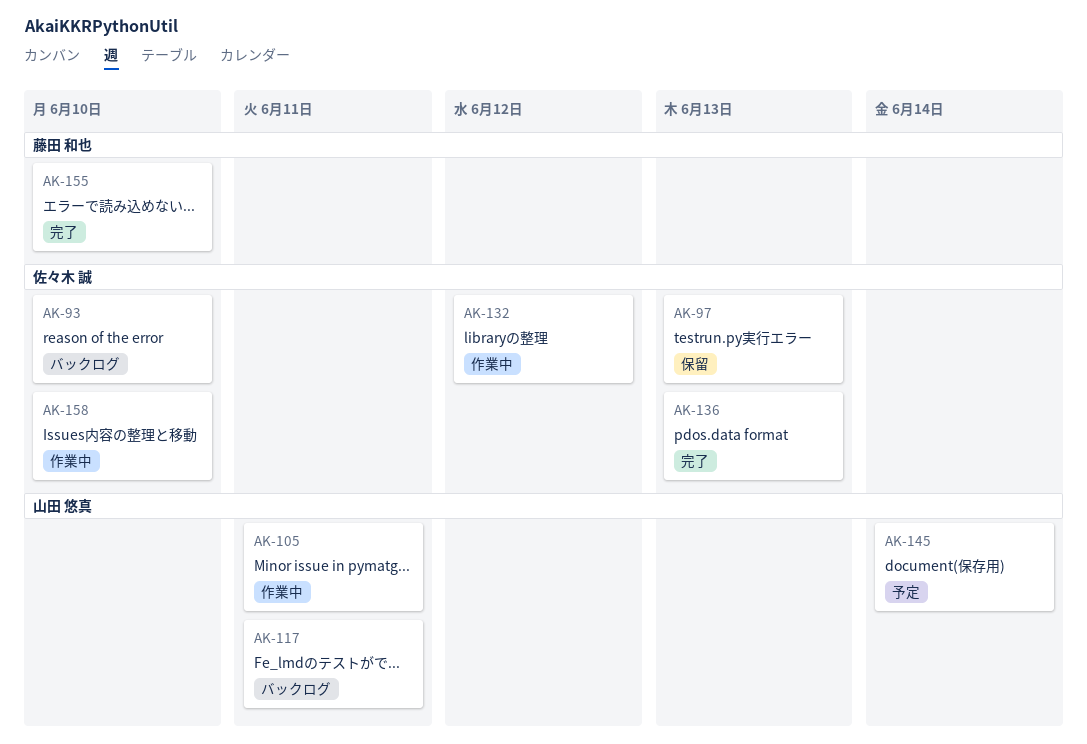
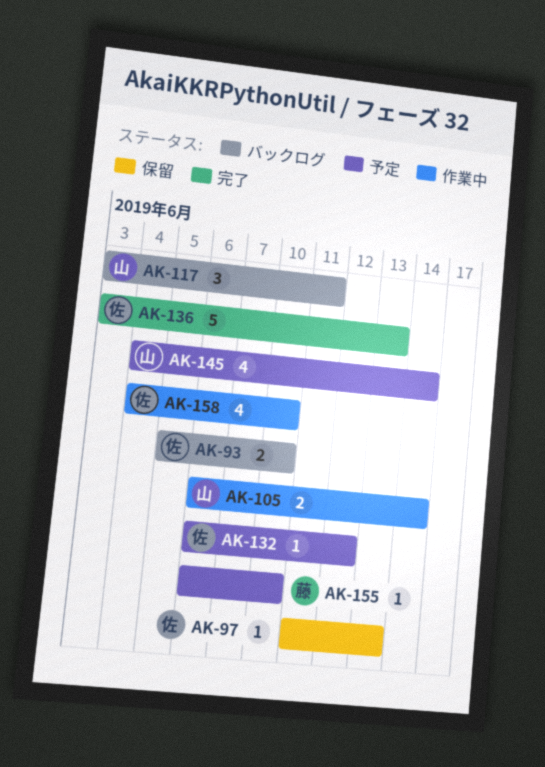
AK-105, due: Jun 11 -> Jun 14
AK-132, status: 作業中 -> 予定
AK-155, status: 完了 -> 予定

